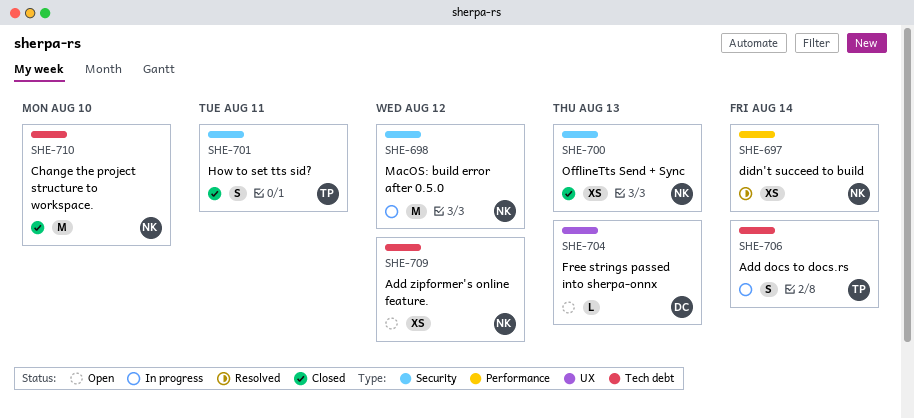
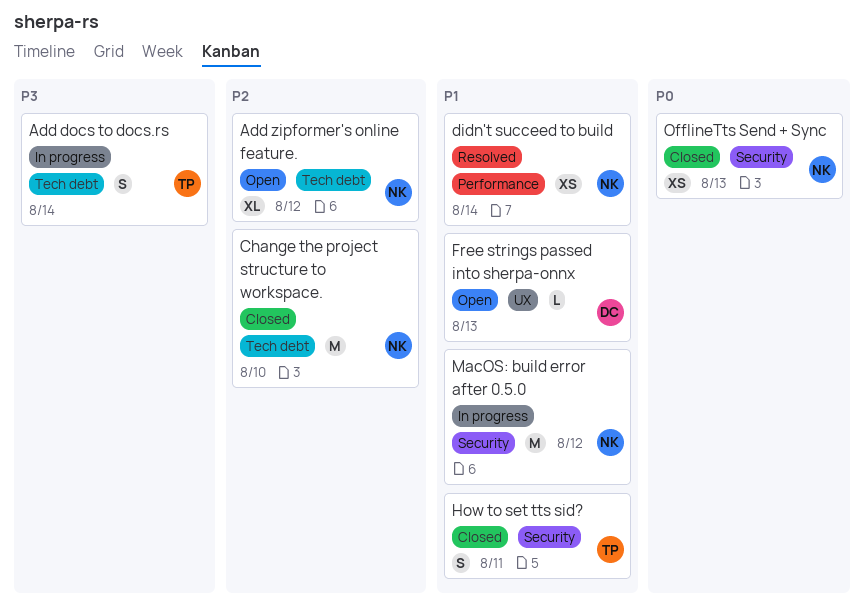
Add zipformer's online feature., estimate: XS -> XL

